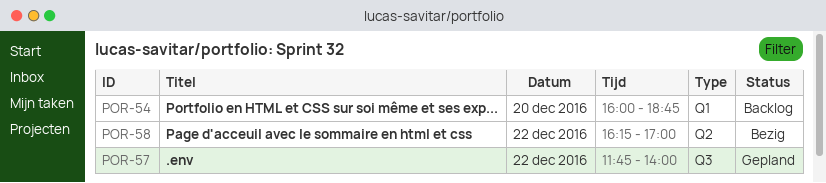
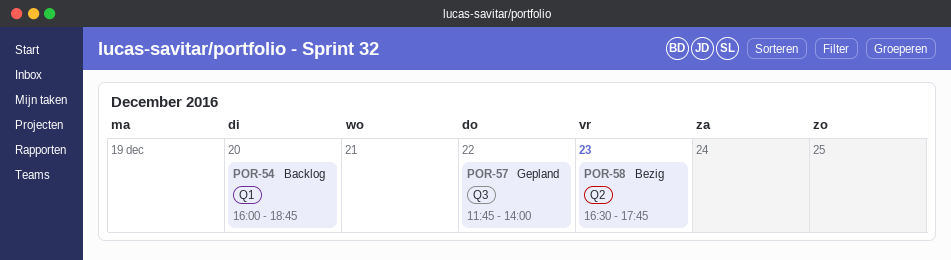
POR-58, day: Dec 22 -> Dec 23
POR-58, begins: 16:15 -> 16:30
POR-58, ends: 17:00 -> 17:45

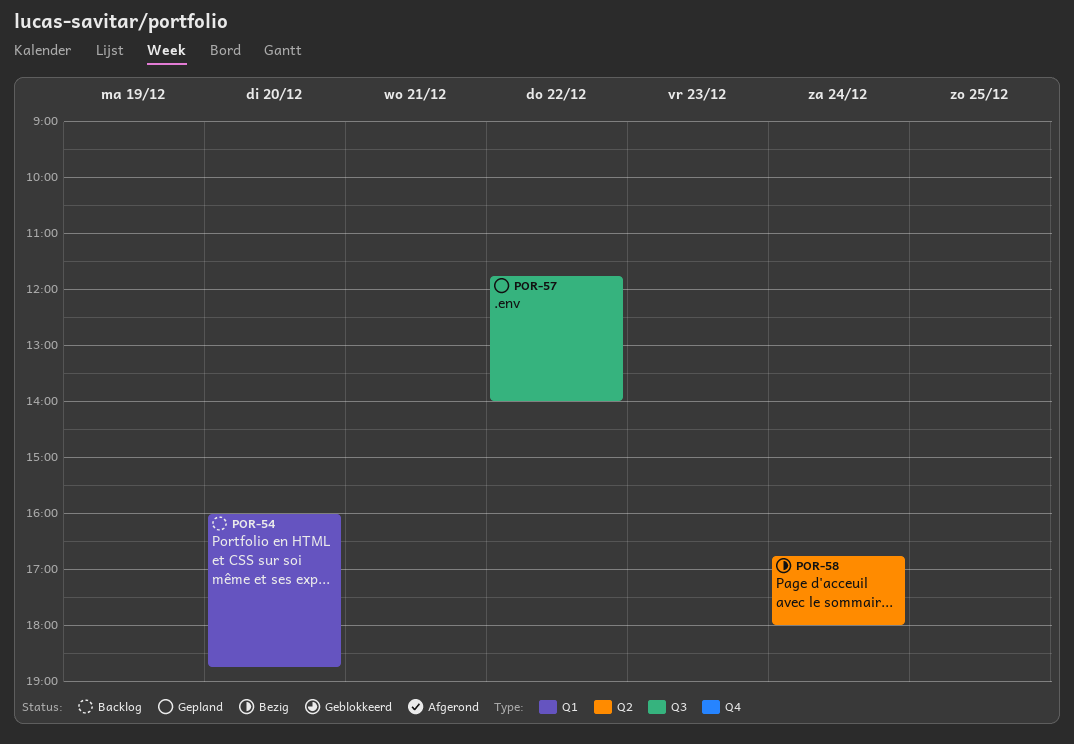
POR-58, day: Dec 23 -> Dec 24
POR-58, begins: 16:30 -> 16:45
POR-58, ends: 17:45 -> 18:00

